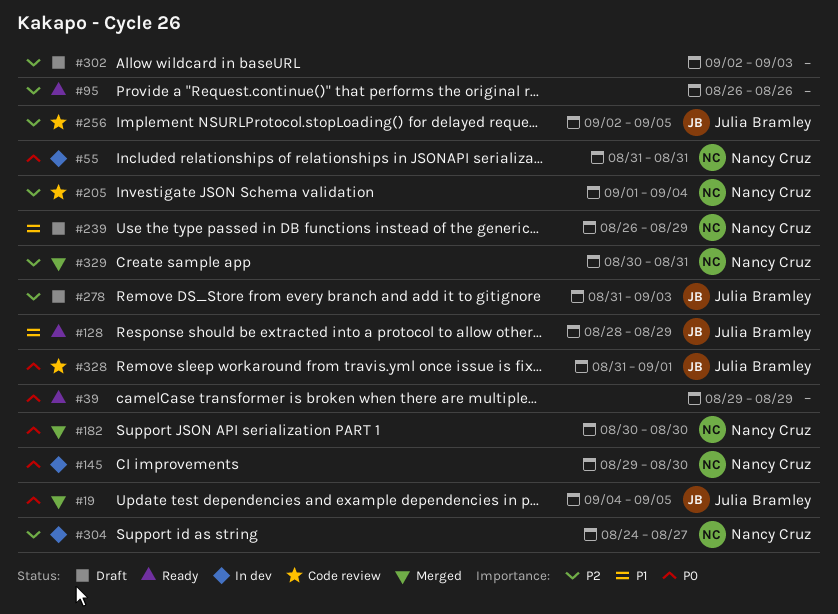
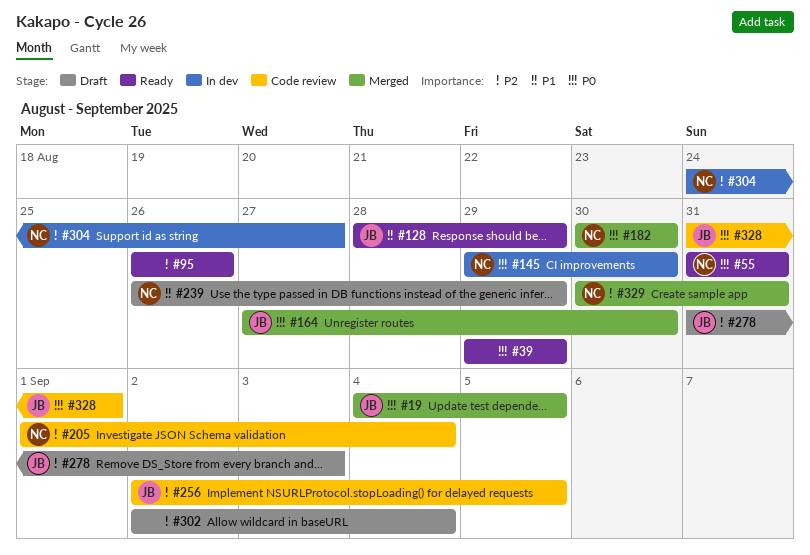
#55, status: In dev -> Ready
#164: none -> present
#302, due: Sep 3 -> Sep 4

